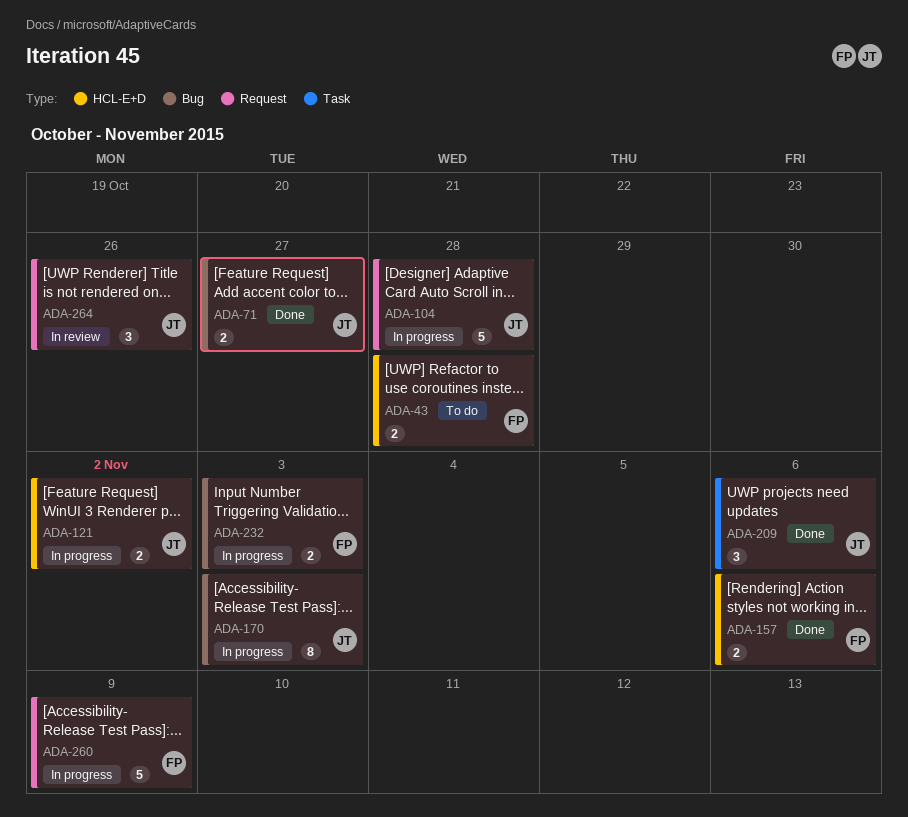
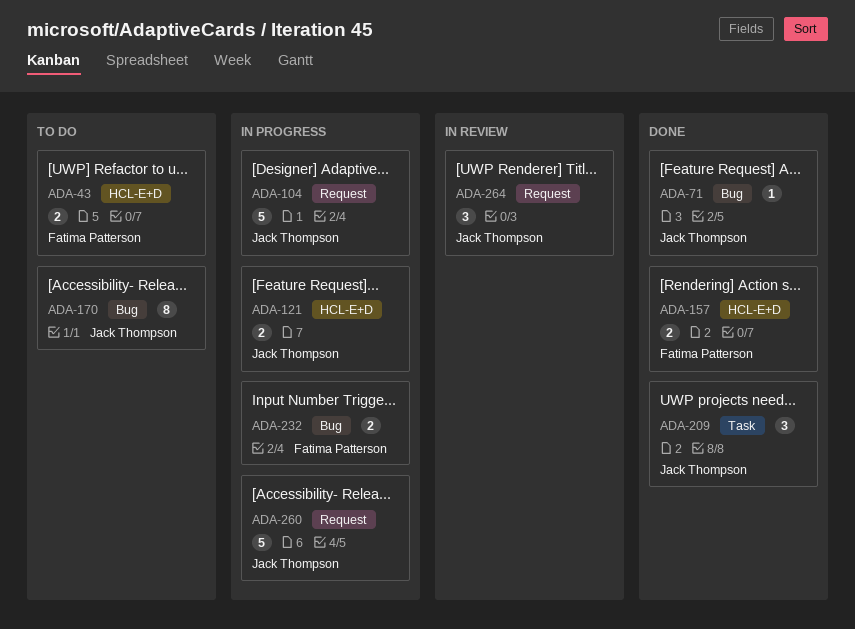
ADA-71, estimate: 2 -> 1
ADA-170, status: In progress -> To do
ADA-260, owner: Fatima Patterson -> Jack Thompson

